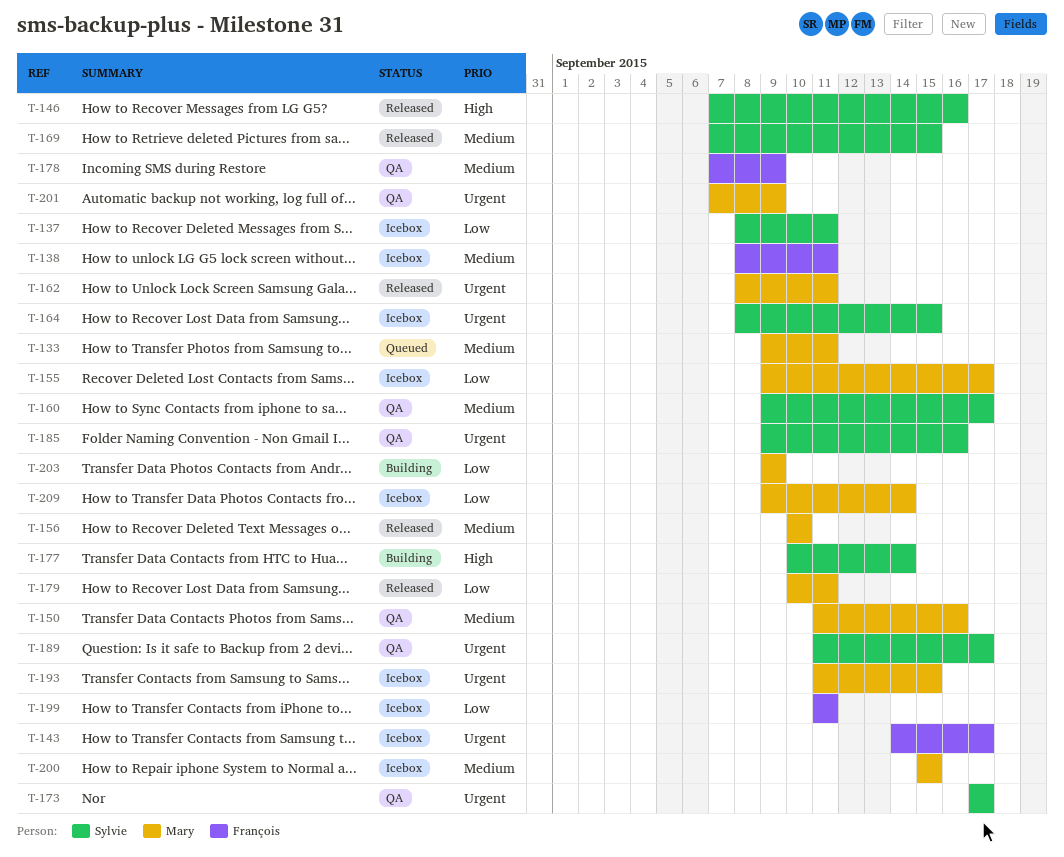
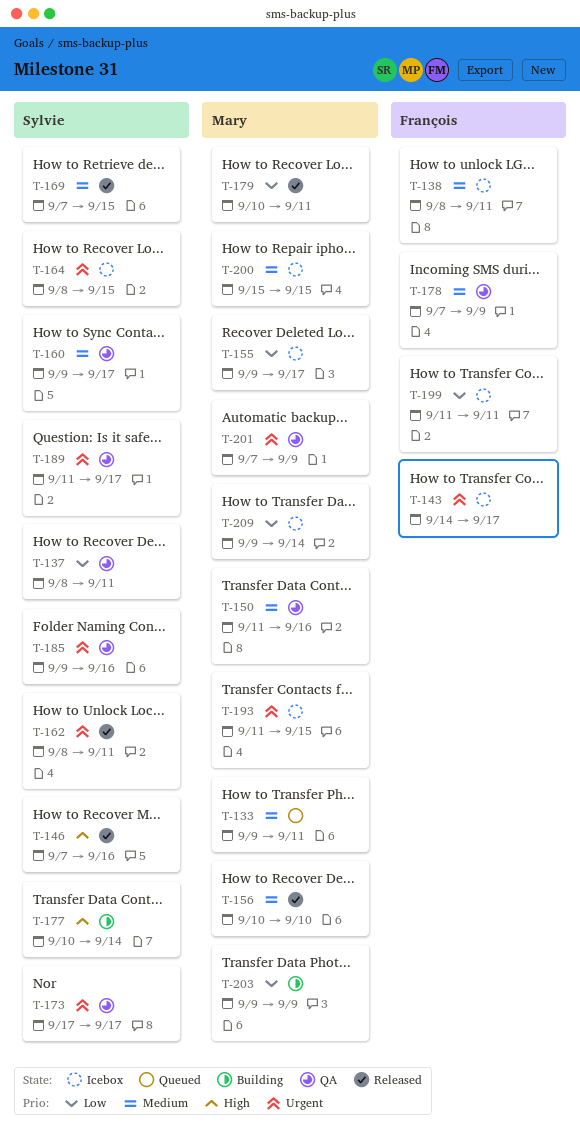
T-137, status: Icebox -> QA
T-162, owner: Mary -> Sylvie

